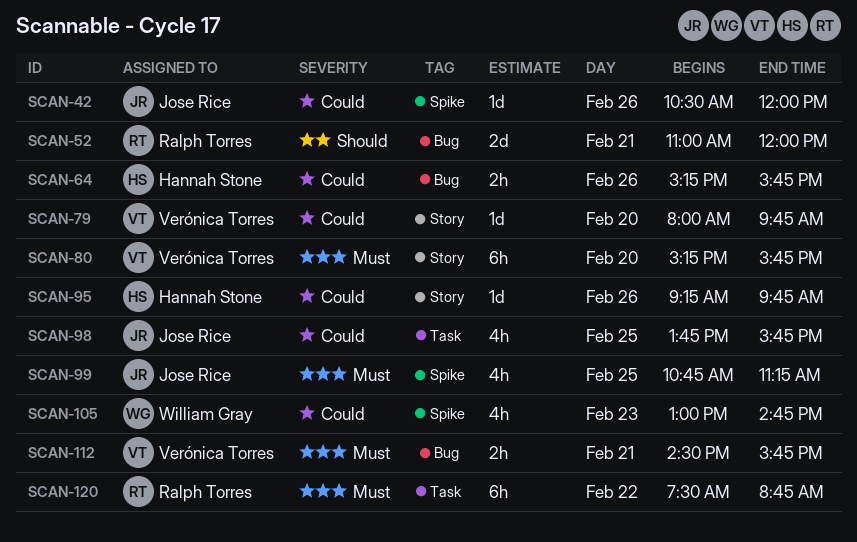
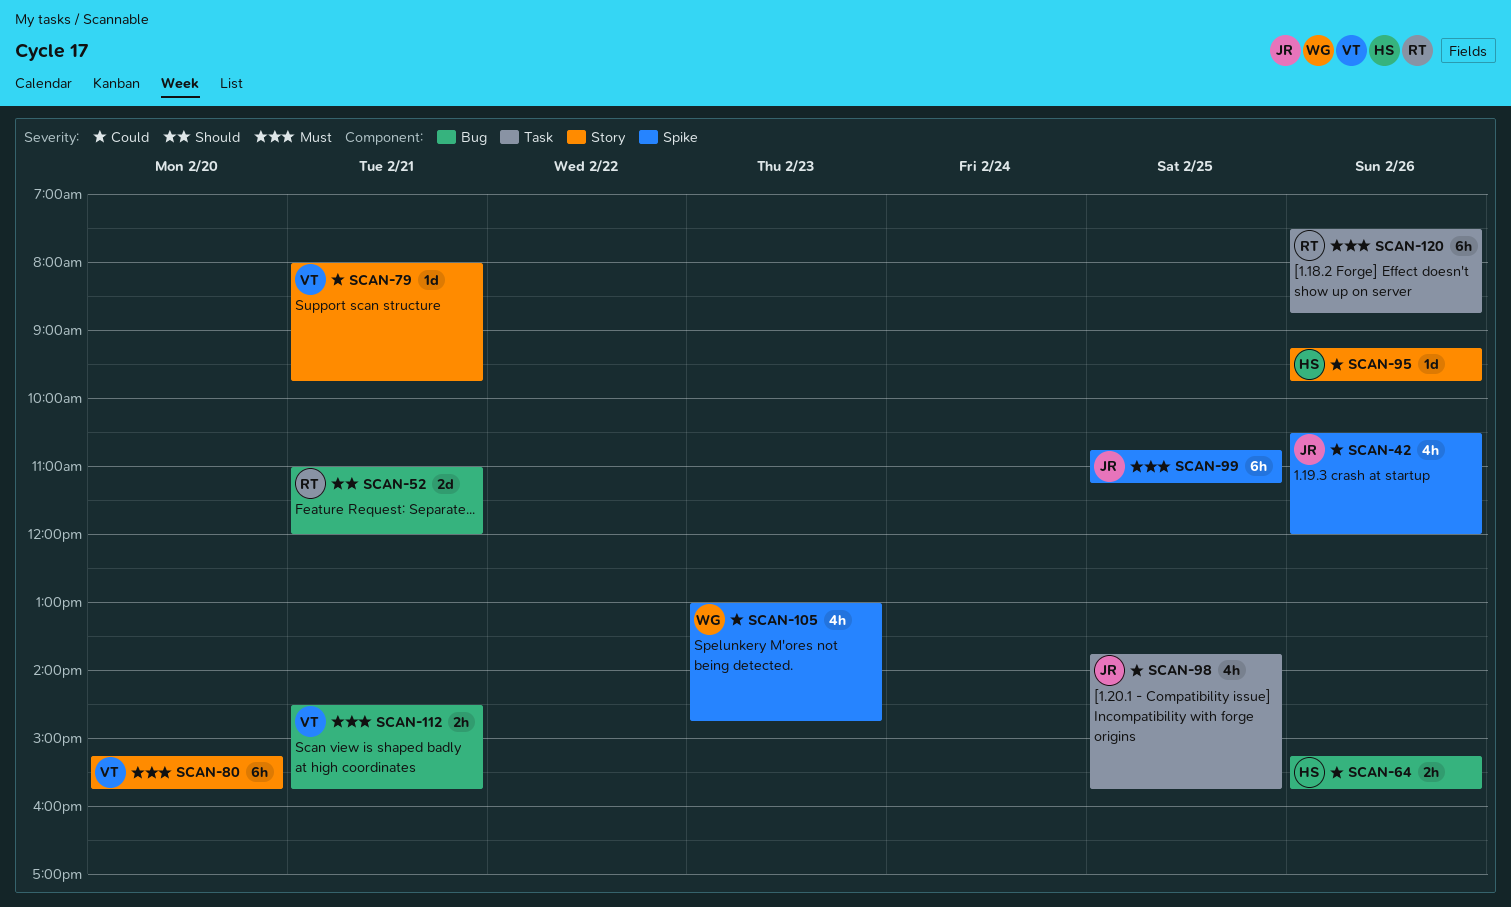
SCAN-42, estimate: 1d -> 4h
SCAN-79, day: Feb 20 -> Feb 21
SCAN-99, estimate: 4h -> 6h
SCAN-120, day: Feb 22 -> Feb 26

